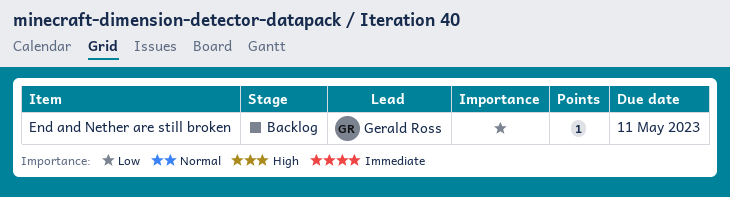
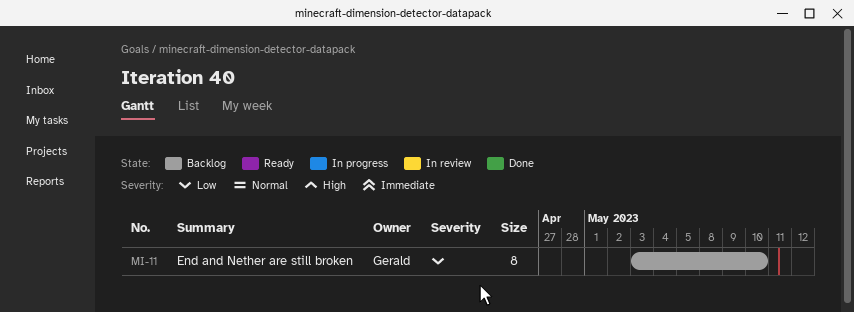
End and Nether are still broken, estimate: 1 -> 8
End and Nether are still broken, due: May 11 -> May 10

